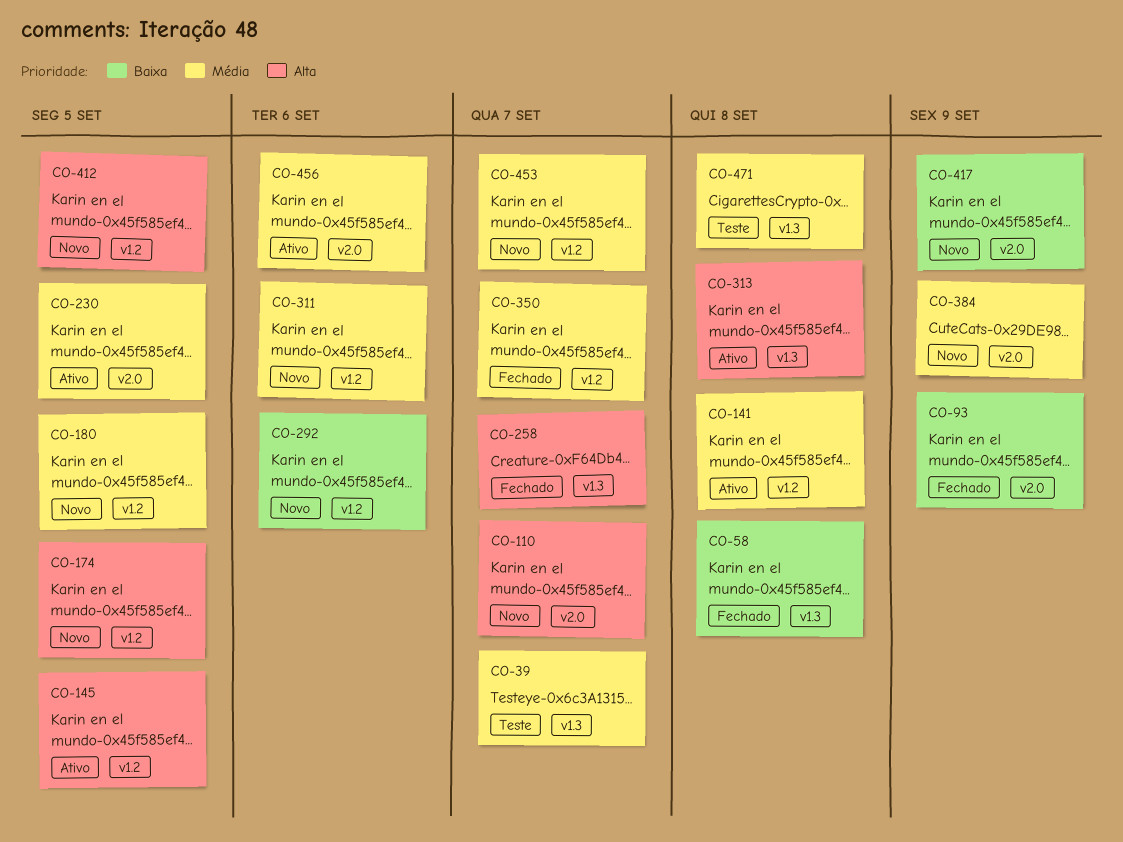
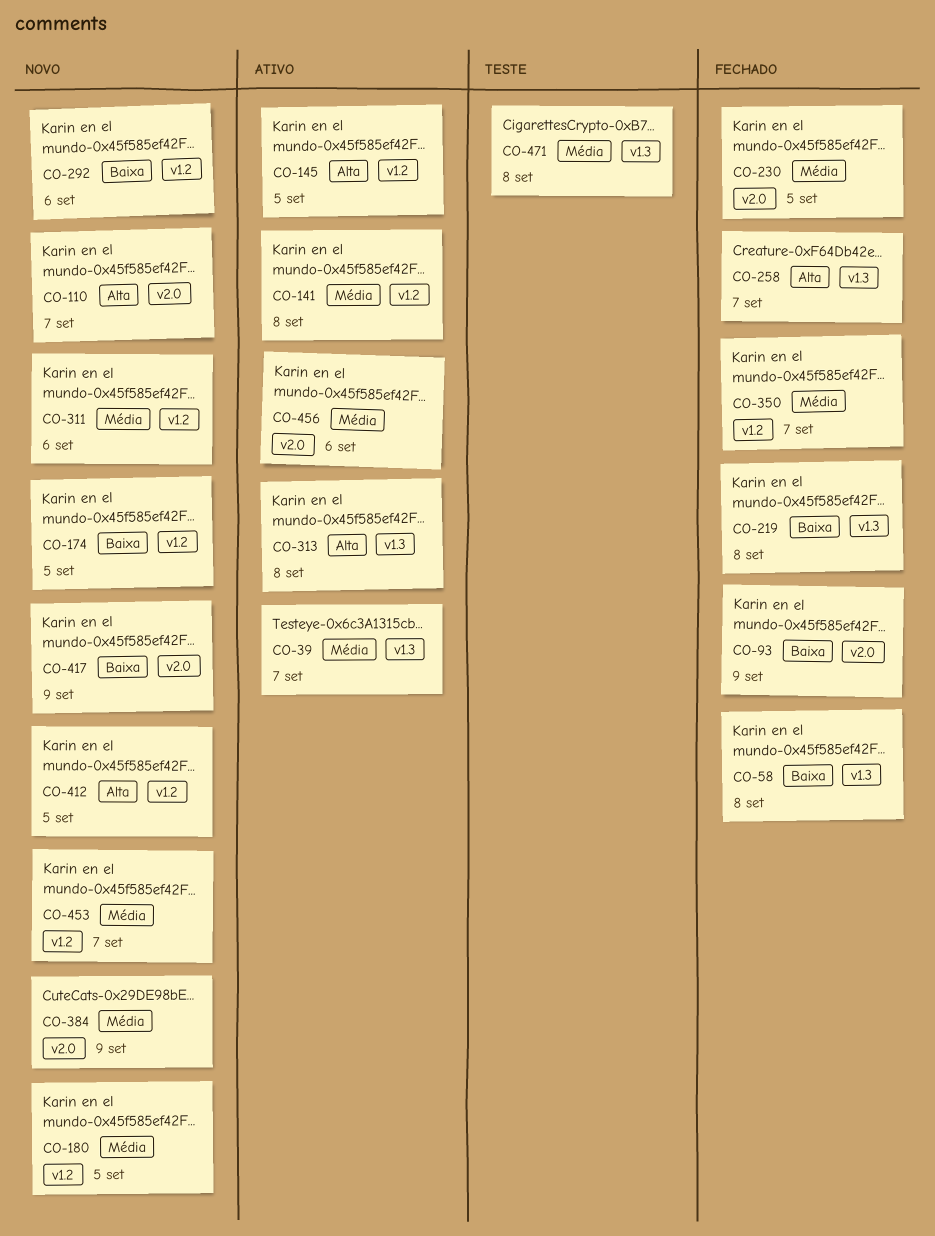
CO-39, status: Teste -> Ativo
CO-174, priority: Alta -> Baixa
CO-219: none -> present
CO-230, status: Ativo -> Fechado

